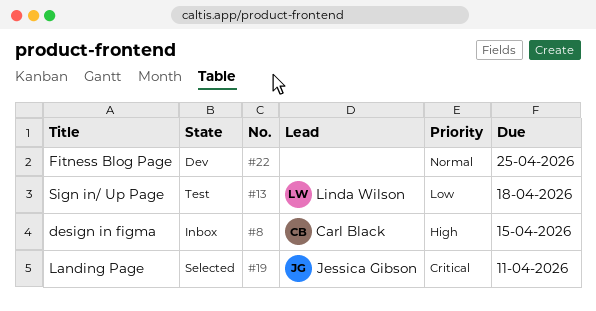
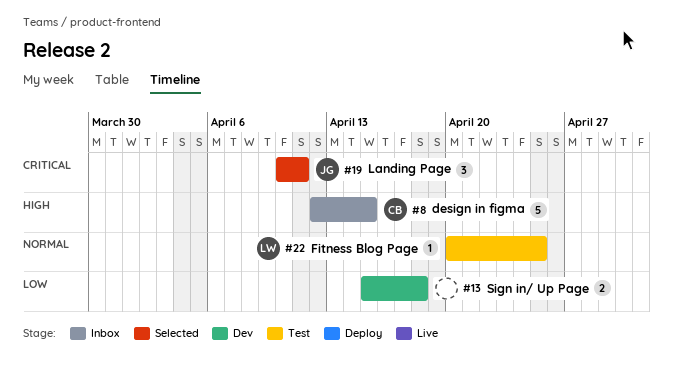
#13, status: Test -> Dev
#13, owner: Linda Wilson -> none
#22, status: Dev -> Test
#22, owner: none -> Linda Wilson

